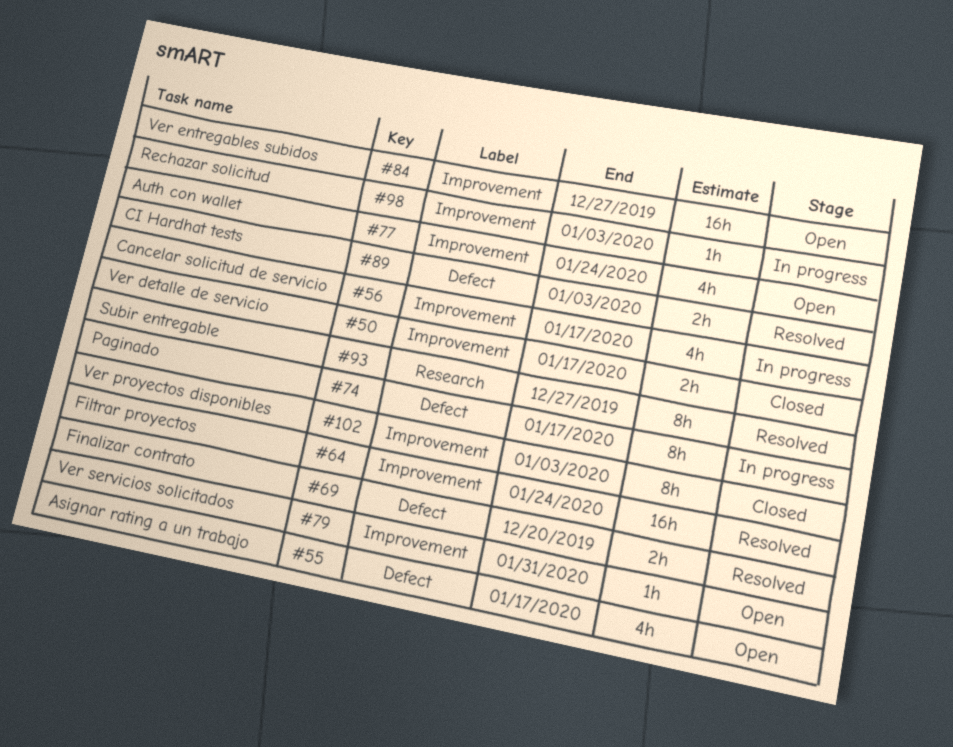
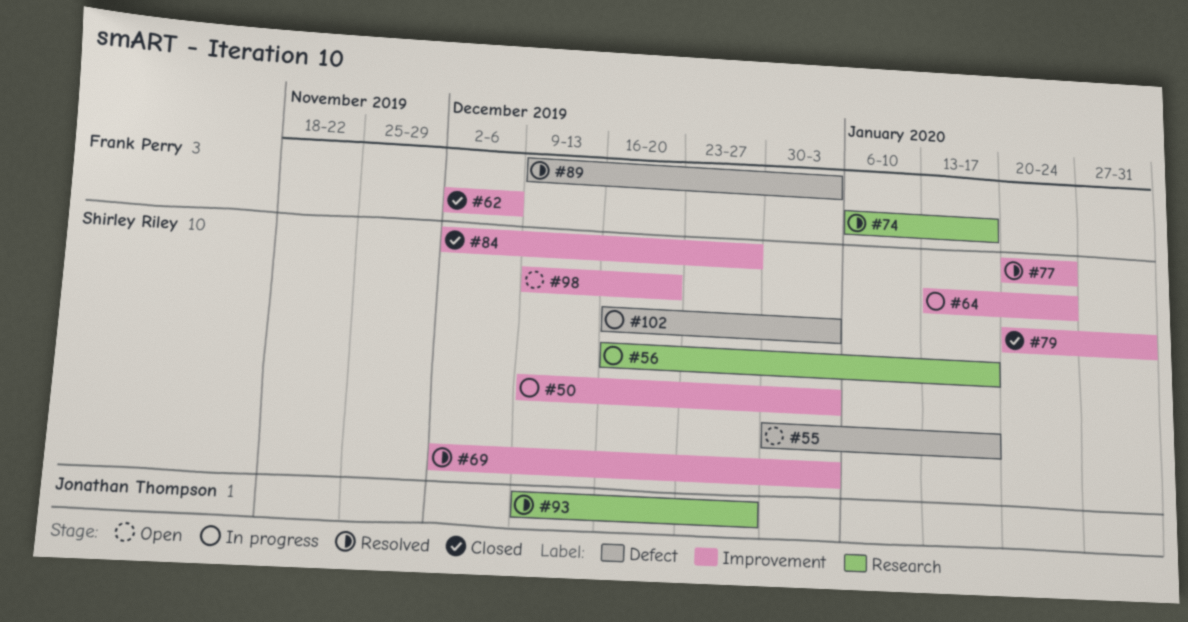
#50, status: Closed -> In progress
#50, due: Jan 17 -> Jan 3
#56, label: Improvement -> Research
#62: none -> present
#64, status: Resolved -> In progress
#69, label: Defect -> Improvement
#69, due: Dec 20 -> Jan 3
#74, status: In progress -> Resolved
#74, label: Defect -> Research
#77, status: Open -> Resolved
#79, status: Open -> Closed
#84, status: Open -> Closed
#98, status: In progress -> Open
#98, due: Jan 3 -> Dec 20
#102, status: Closed -> In progress
#102, label: Improvement -> Defect

